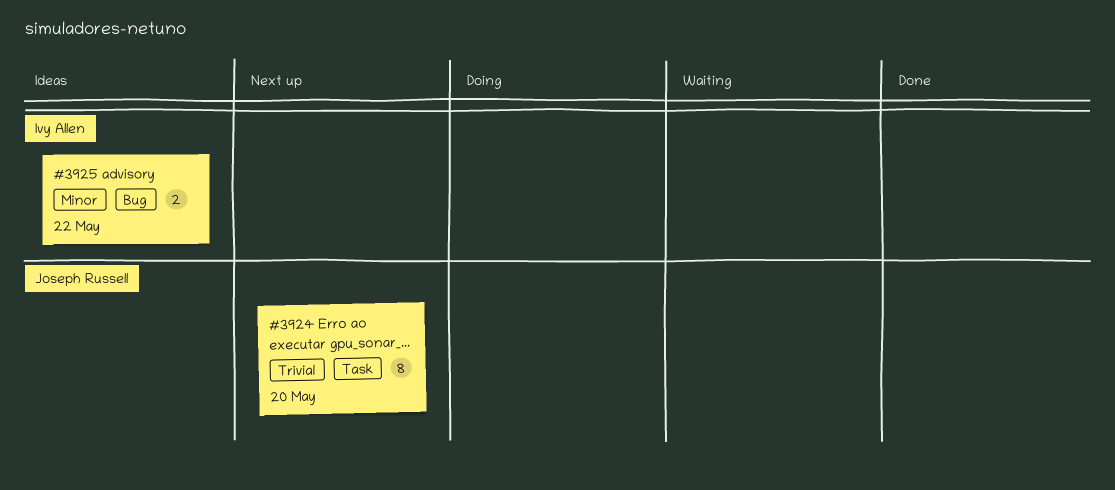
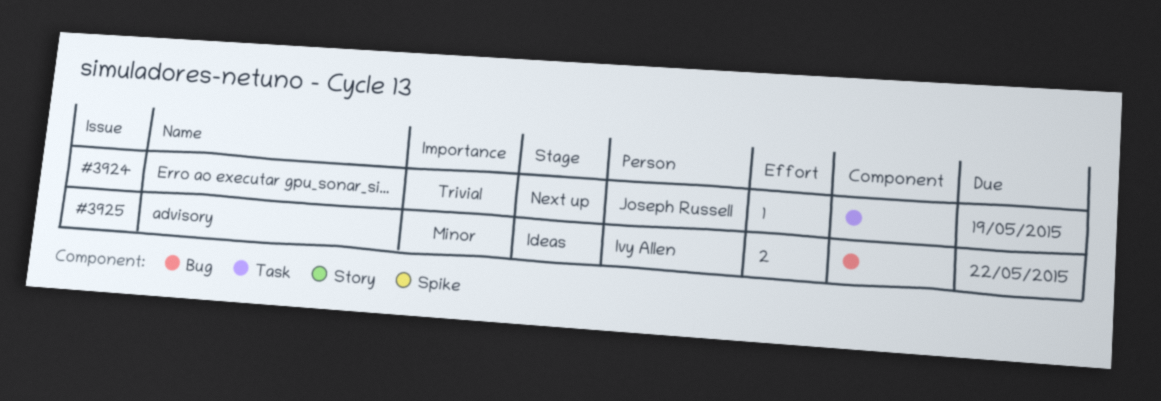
#3924, estimate: 8 -> 1
#3924, due: May 20 -> May 19

